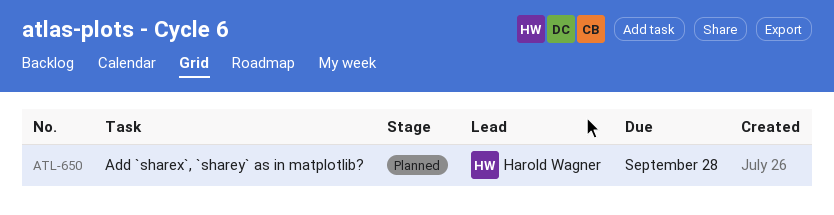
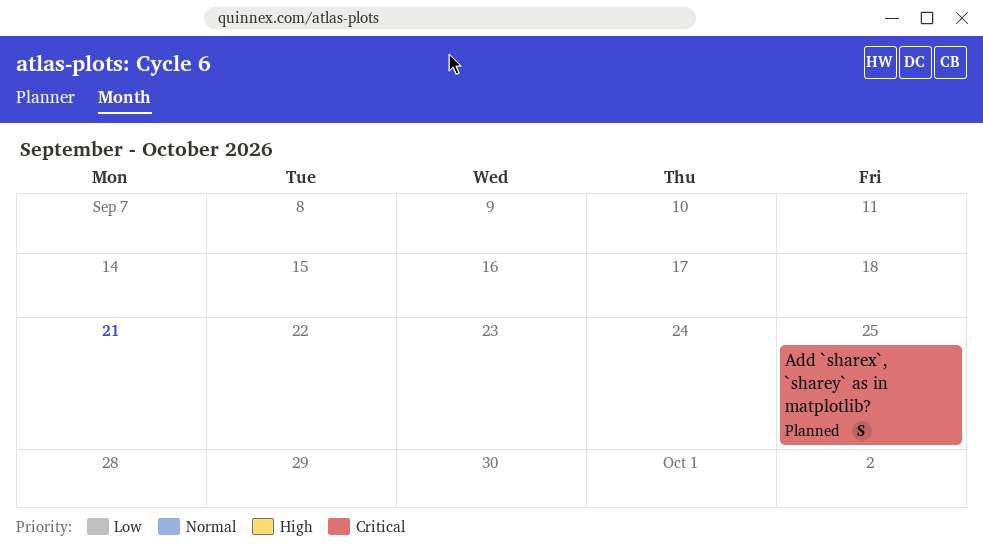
Add `sharex`, `sharey` as in matplotlib?, due: Sep 28 -> Sep 25

